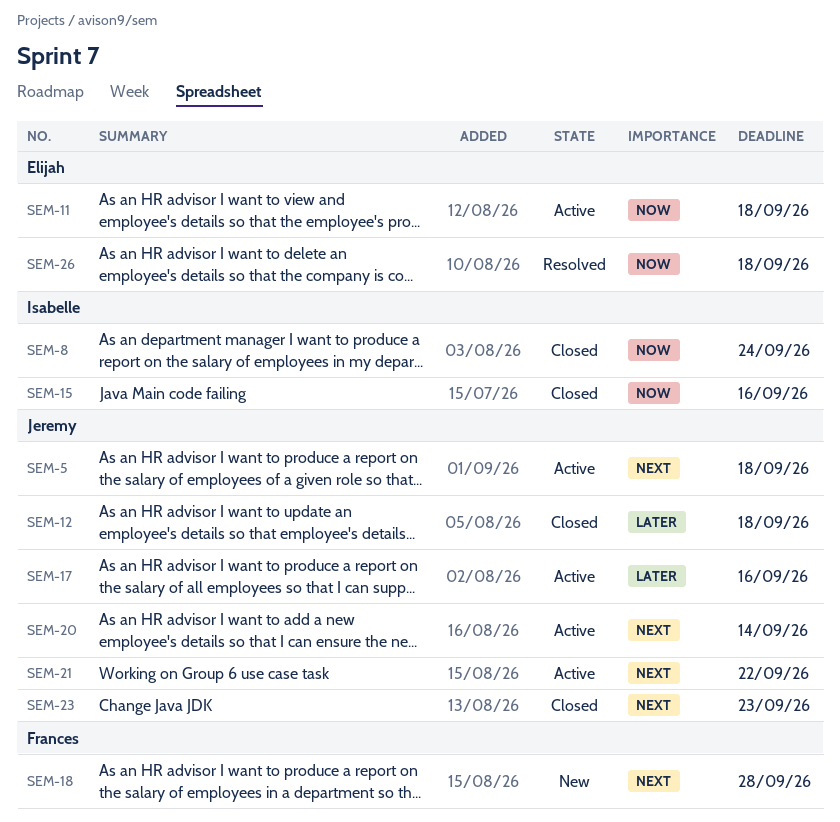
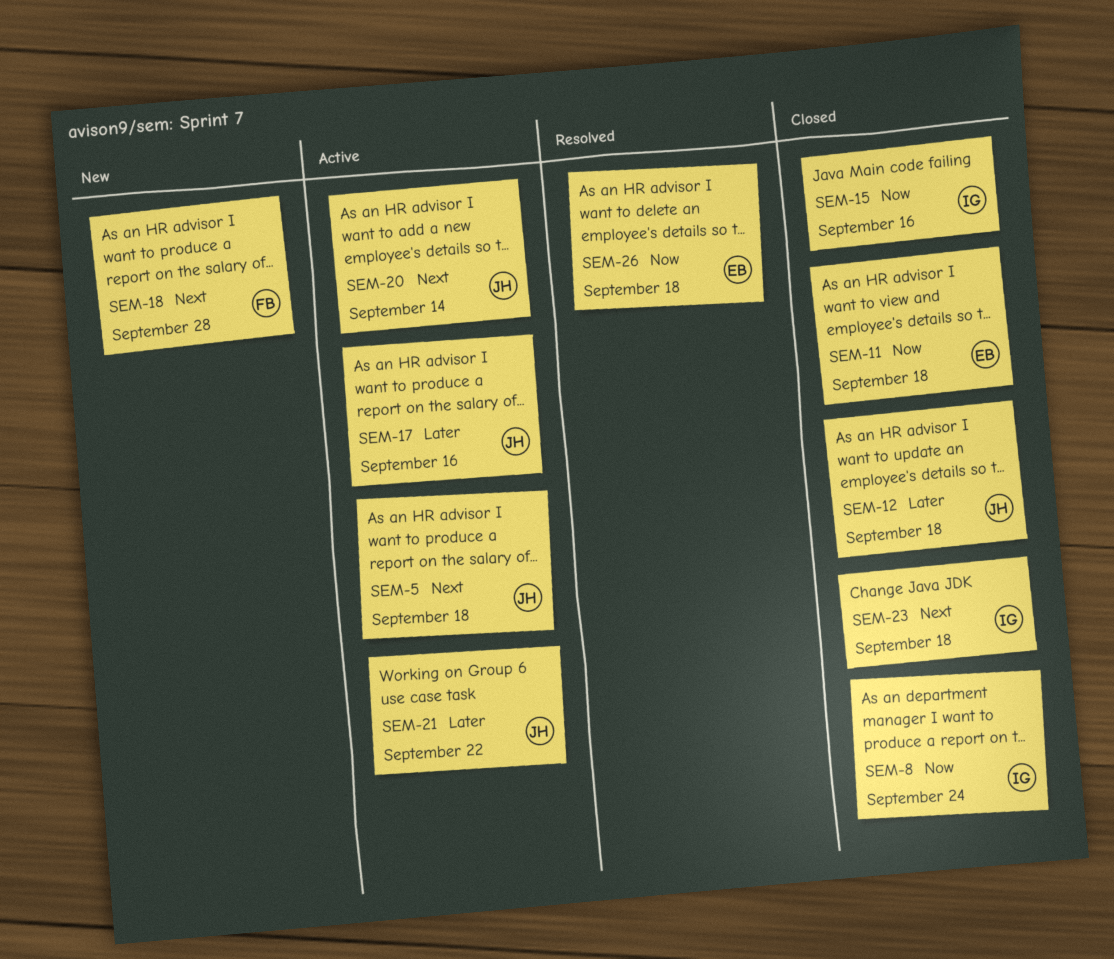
SEM-11, status: Active -> Closed
SEM-21, priority: Next -> Later
SEM-23, owner: Jeremy -> Isabelle
SEM-23, due: Sep 23 -> Sep 18

